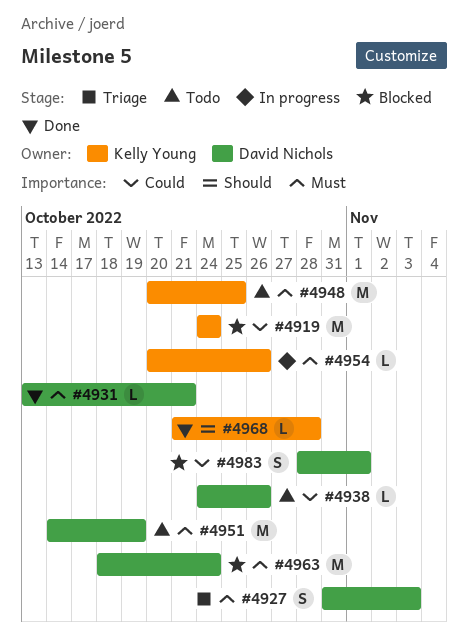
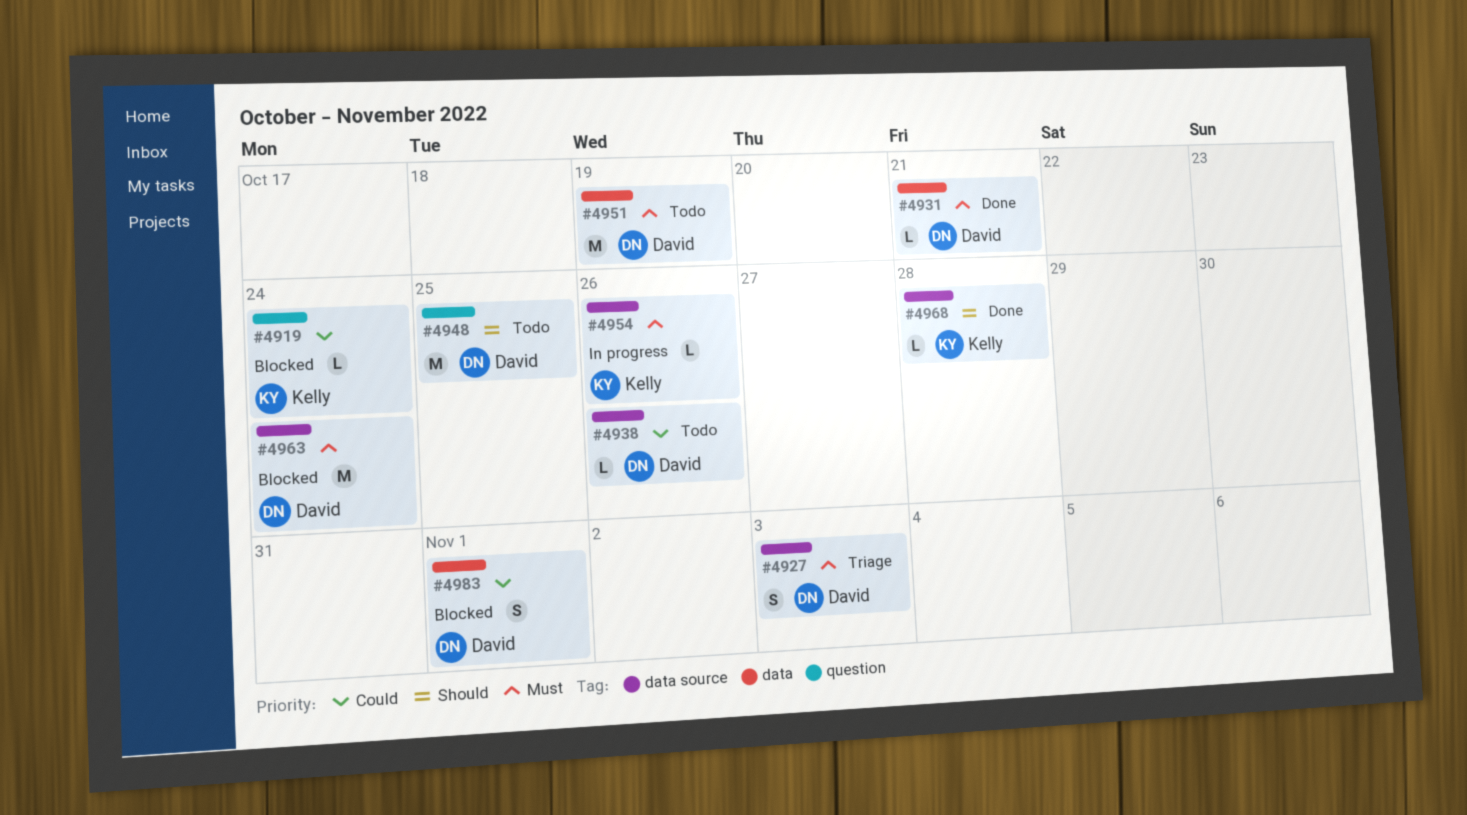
#4919, estimate: M -> L
#4948, owner: Kelly Young -> David Nichols
#4948, priority: Must -> Should

